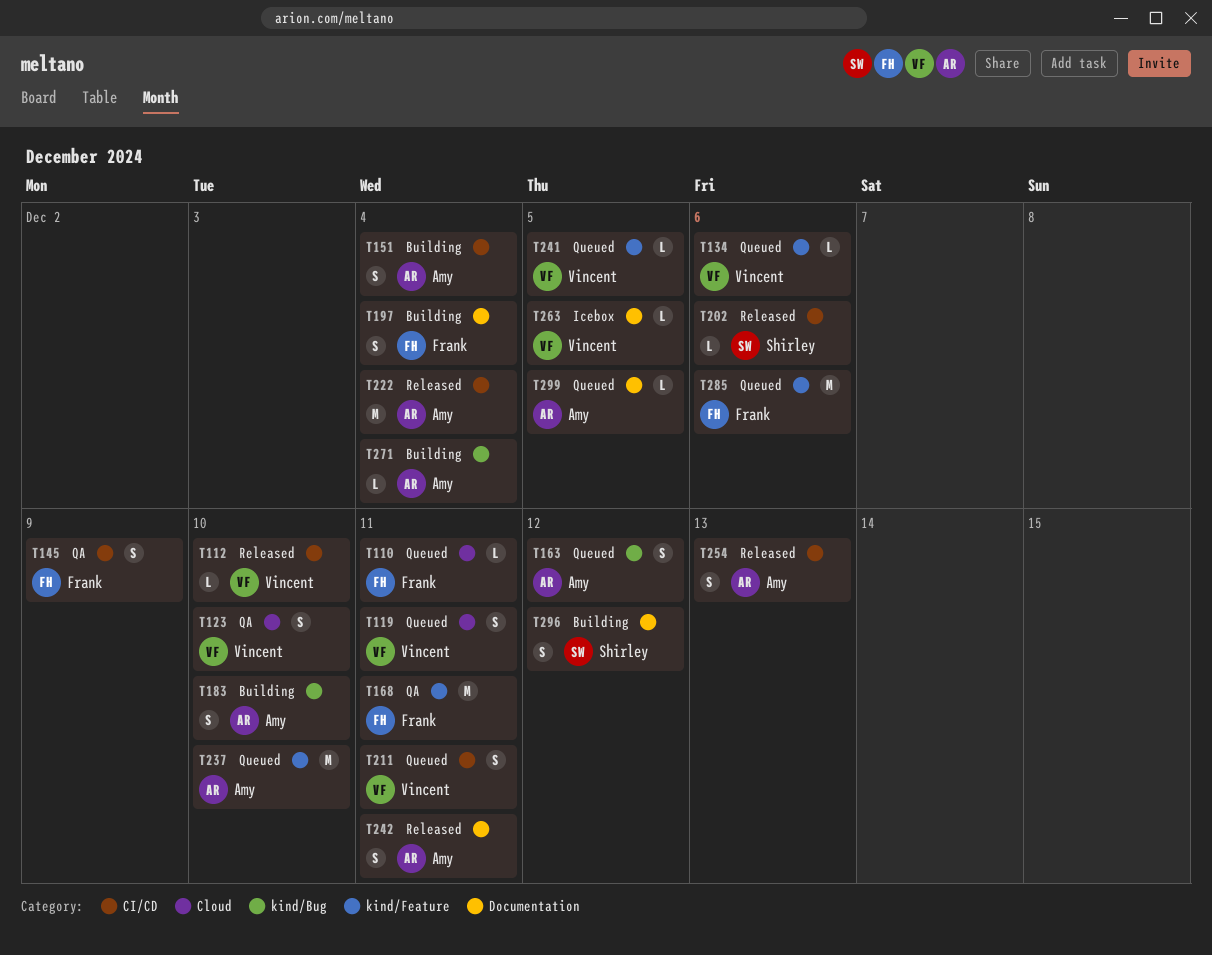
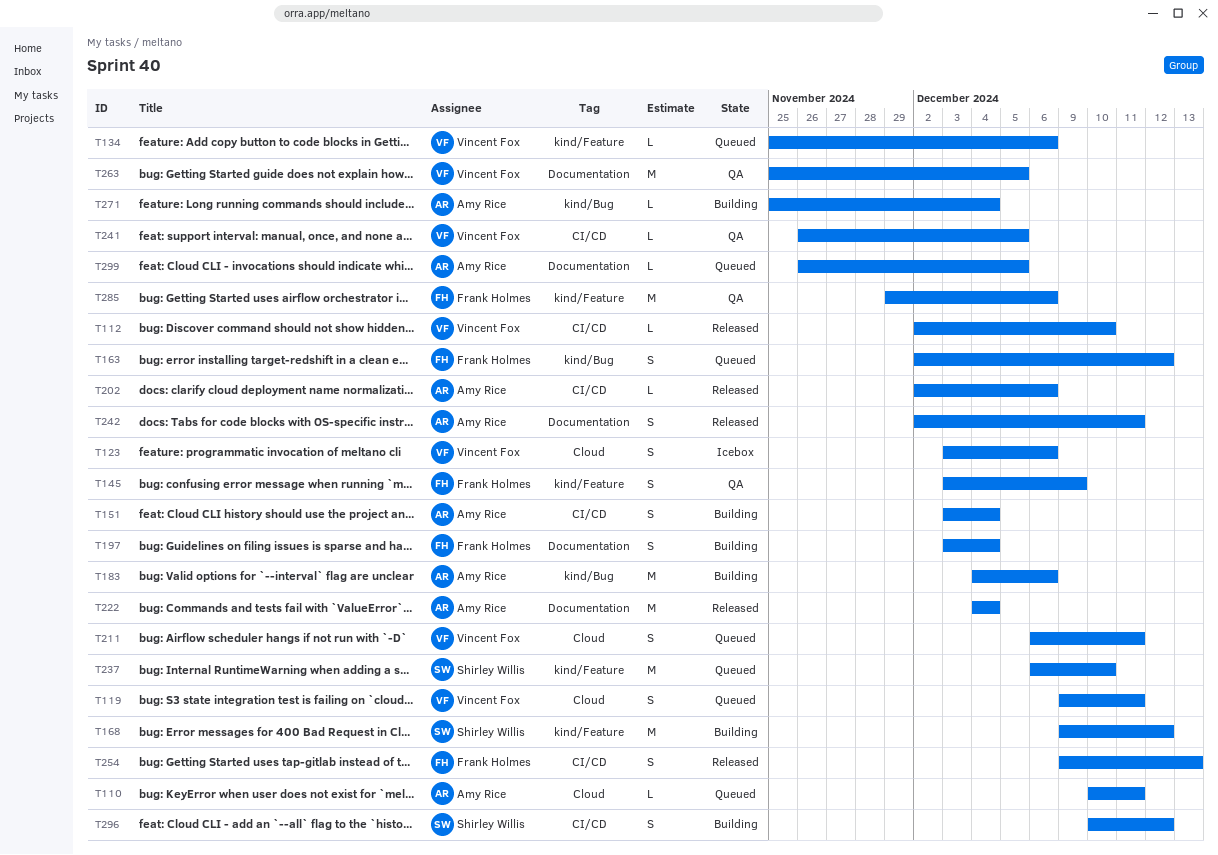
T110, owner: Frank Holmes -> Amy Rice
T123, status: QA -> Icebox
T123, due: Dec 10 -> Dec 6
T145, label: CI/CD -> kind/Feature
T163, owner: Amy Rice -> Frank Holmes
T168, status: QA -> Building
T168, owner: Frank Holmes -> Shirley Willis
T168, due: Dec 11 -> Dec 12
T183, estimate: S -> M
T183, due: Dec 10 -> Dec 6
T202, owner: Shirley Willis -> Amy Rice
T211, label: CI/CD -> Cloud
T222, label: CI/CD -> Documentation
T237, owner: Amy Rice -> Shirley Willis
T241, status: Queued -> QA
T241, label: kind/Feature -> CI/CD
T254, owner: Amy Rice -> Frank Holmes
T263, status: Icebox -> QA
T263, estimate: L -> M
T285, status: Queued -> QA
T296, label: Documentation -> CI/CD

